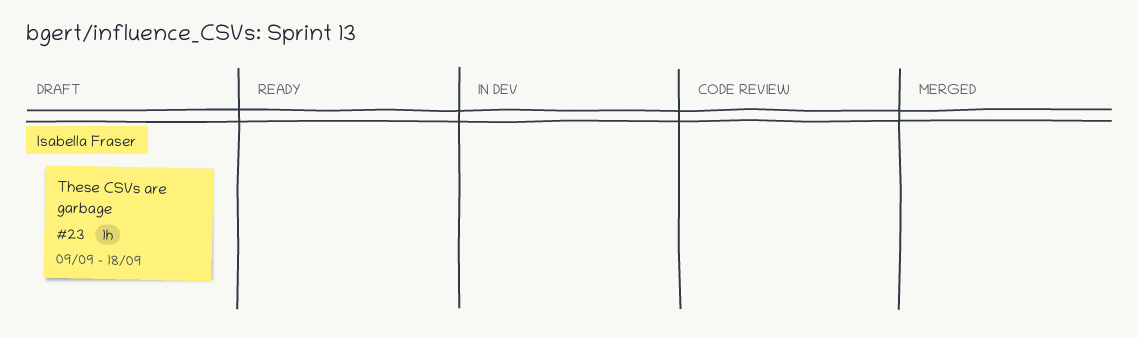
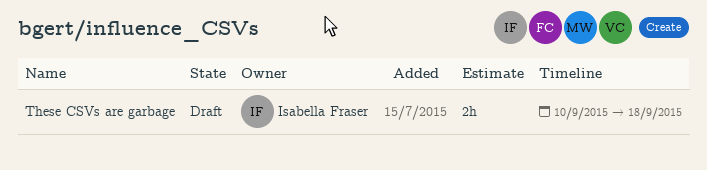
These CSVs are garbage, estimate: 1h -> 2h
These CSVs are garbage, start: Sep 9 -> Sep 10

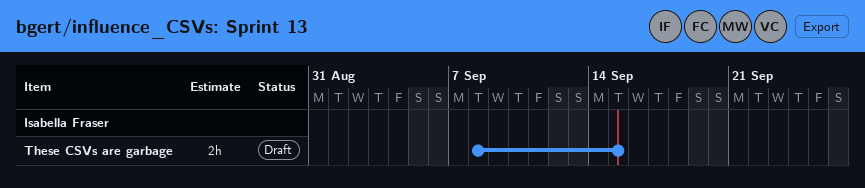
These CSVs are garbage, start: Sep 10 -> Sep 8
These CSVs are garbage, due: Sep 18 -> Sep 15

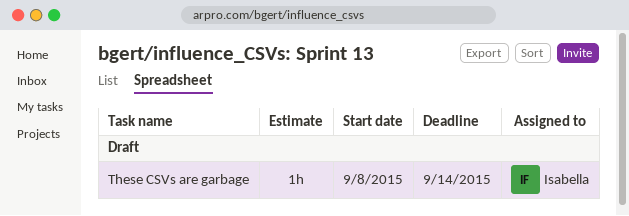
These CSVs are garbage, estimate: 2h -> 1h
These CSVs are garbage, due: Sep 15 -> Sep 14

